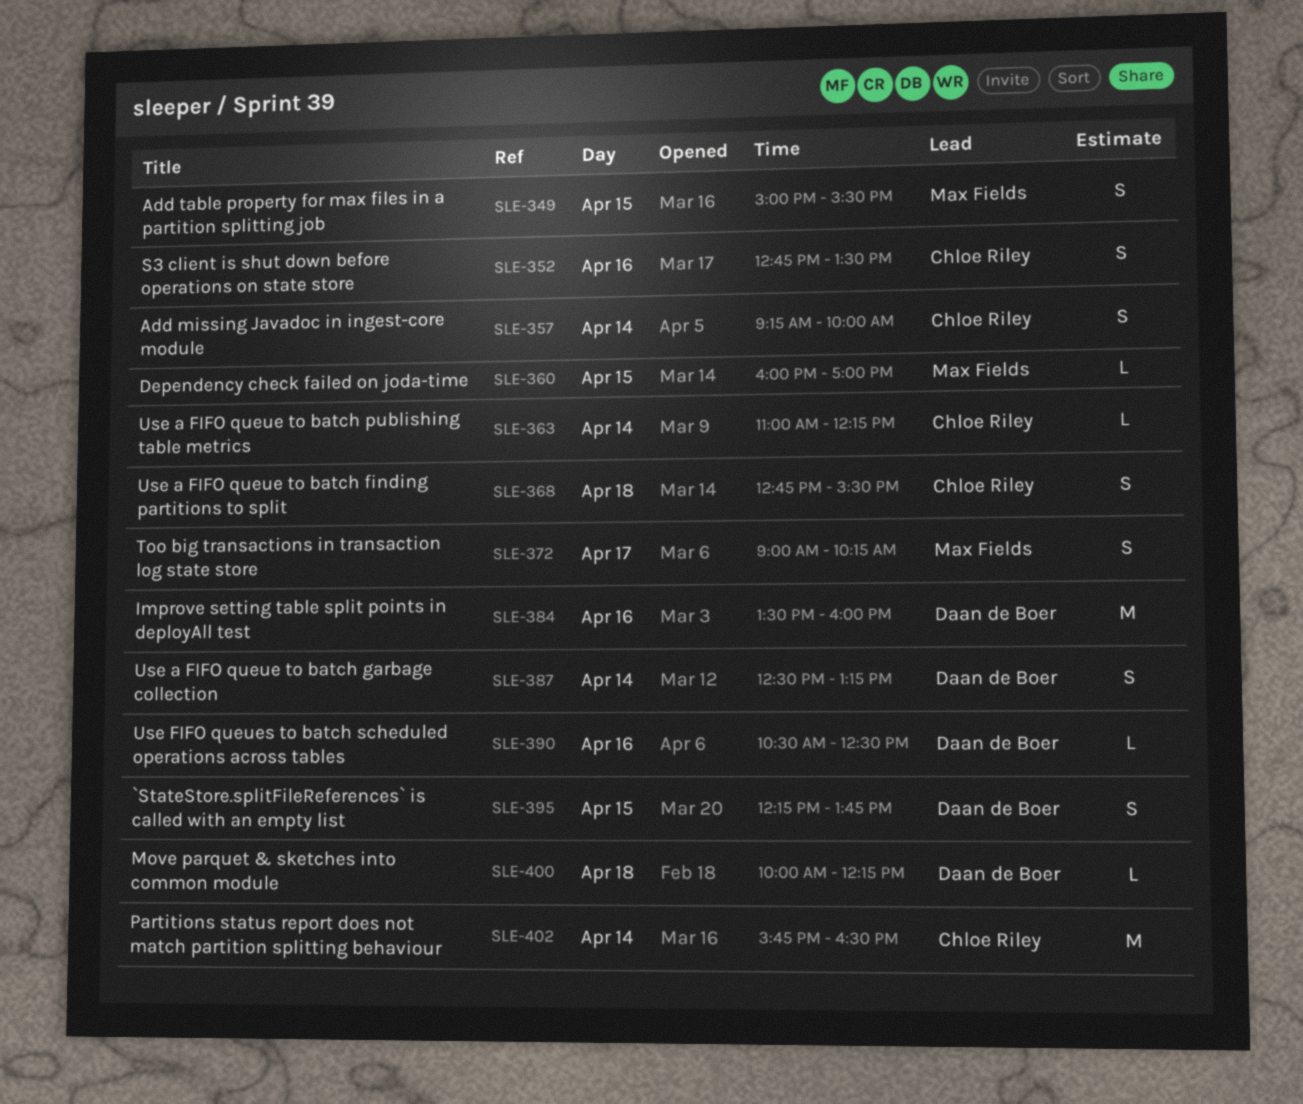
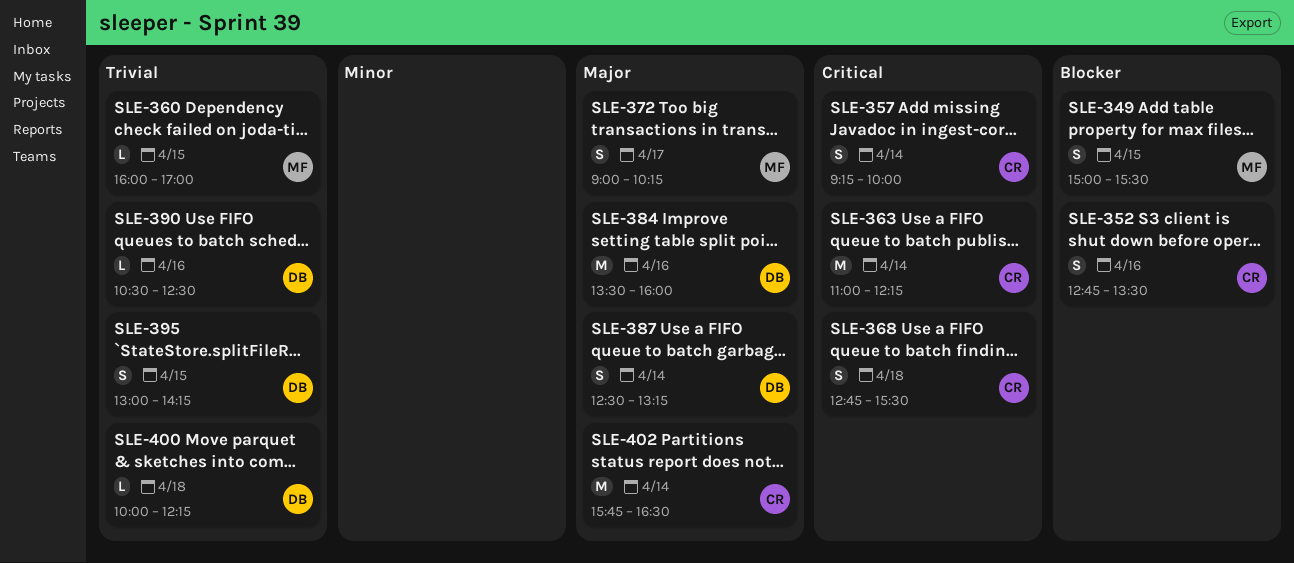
SLE-363, estimate: L -> M
SLE-395, begins: 12:15 -> 13:00
SLE-395, ends: 13:45 -> 14:15

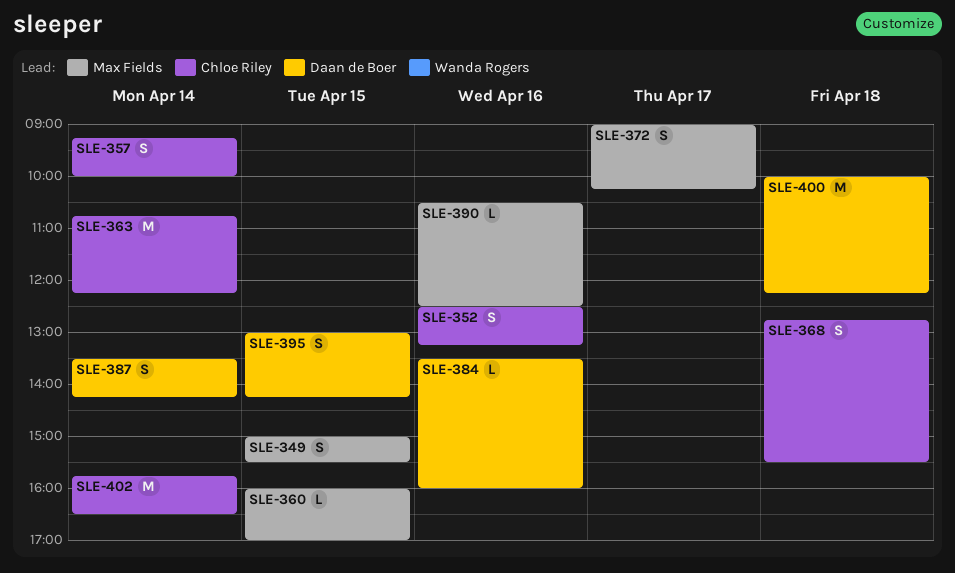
SLE-352, begins: 12:45 -> 12:30
SLE-352, ends: 13:30 -> 13:15
SLE-363, begins: 11:00 -> 10:45
SLE-384, estimate: M -> L
SLE-387, begins: 12:30 -> 13:30
SLE-387, ends: 13:15 -> 14:15
SLE-390, owner: Daan de Boer -> Max Fields
SLE-400, estimate: L -> M

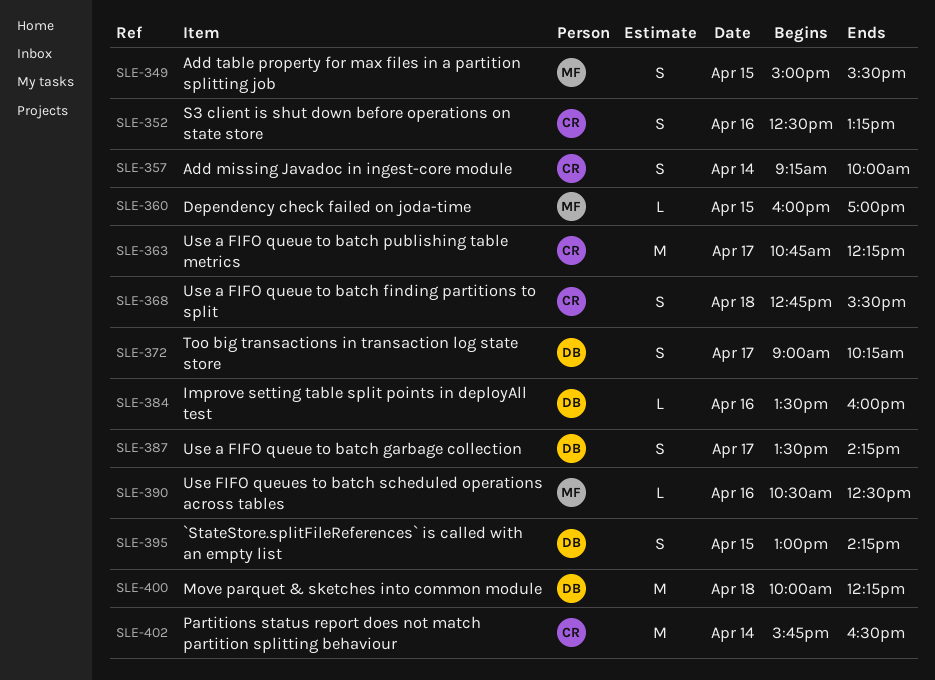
SLE-363, day: Apr 14 -> Apr 17
SLE-372, owner: Max Fields -> Daan de Boer
SLE-387, day: Apr 14 -> Apr 17

